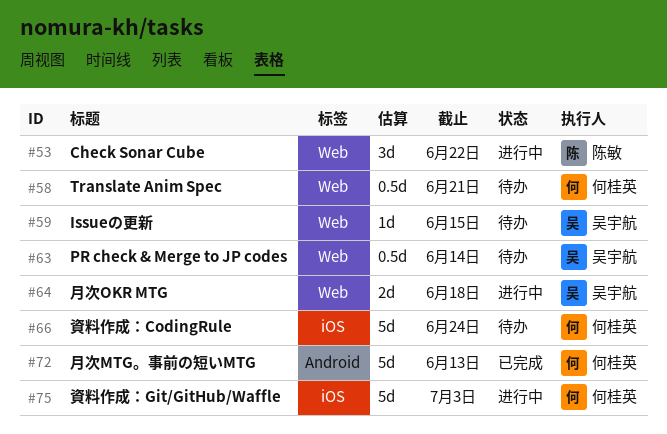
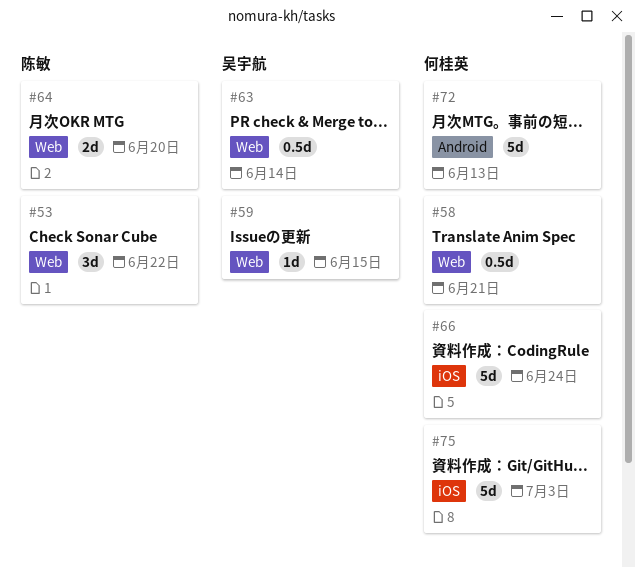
#64, owner: 吴宇航 -> 陈敏
#64, due: Jun 18 -> Jun 20

